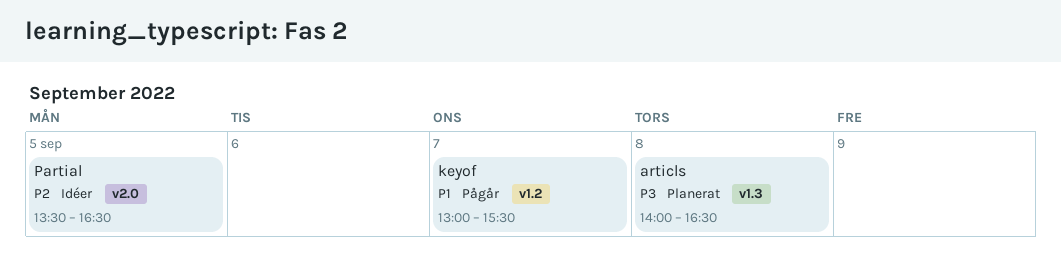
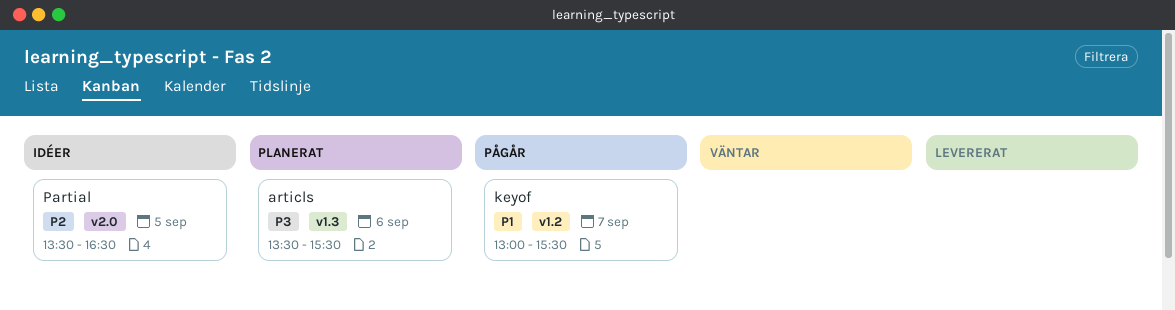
articls, day: Sep 8 -> Sep 6
articls, begins: 14:00 -> 13:30
articls, ends: 16:30 -> 15:30

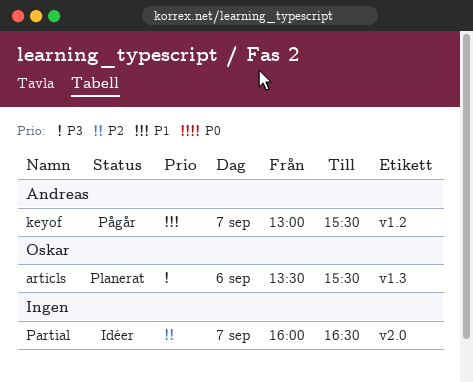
Partial, day: Sep 5 -> Sep 7
Partial, begins: 13:30 -> 16:00

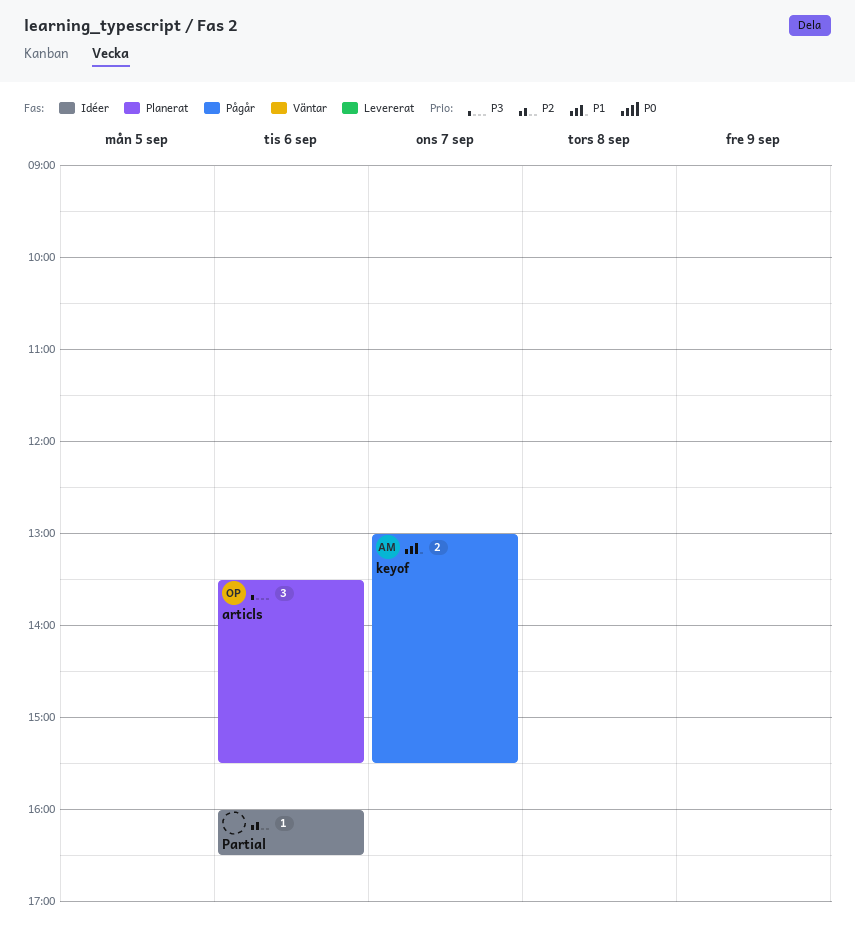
Partial, day: Sep 7 -> Sep 6

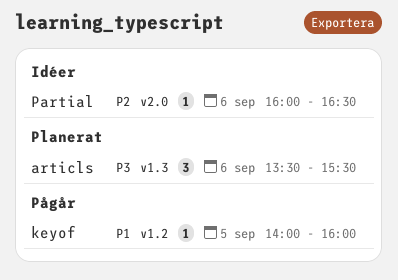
keyof, estimate: 2 -> 1
keyof, day: Sep 7 -> Sep 5
keyof, begins: 13:00 -> 14:00
keyof, ends: 15:30 -> 16:00

